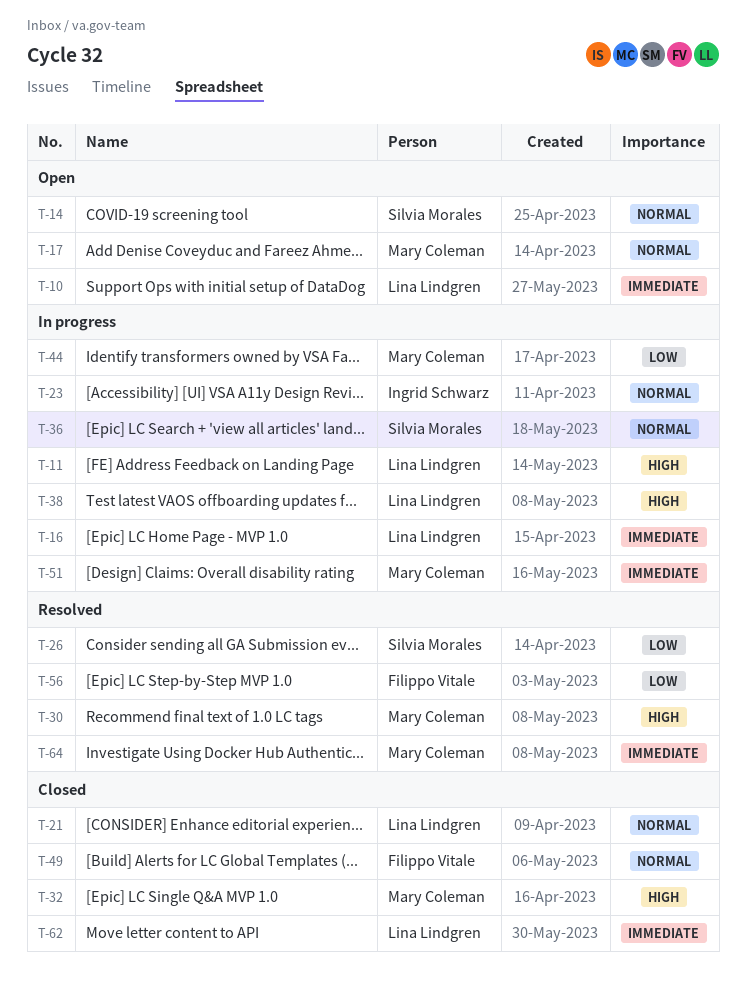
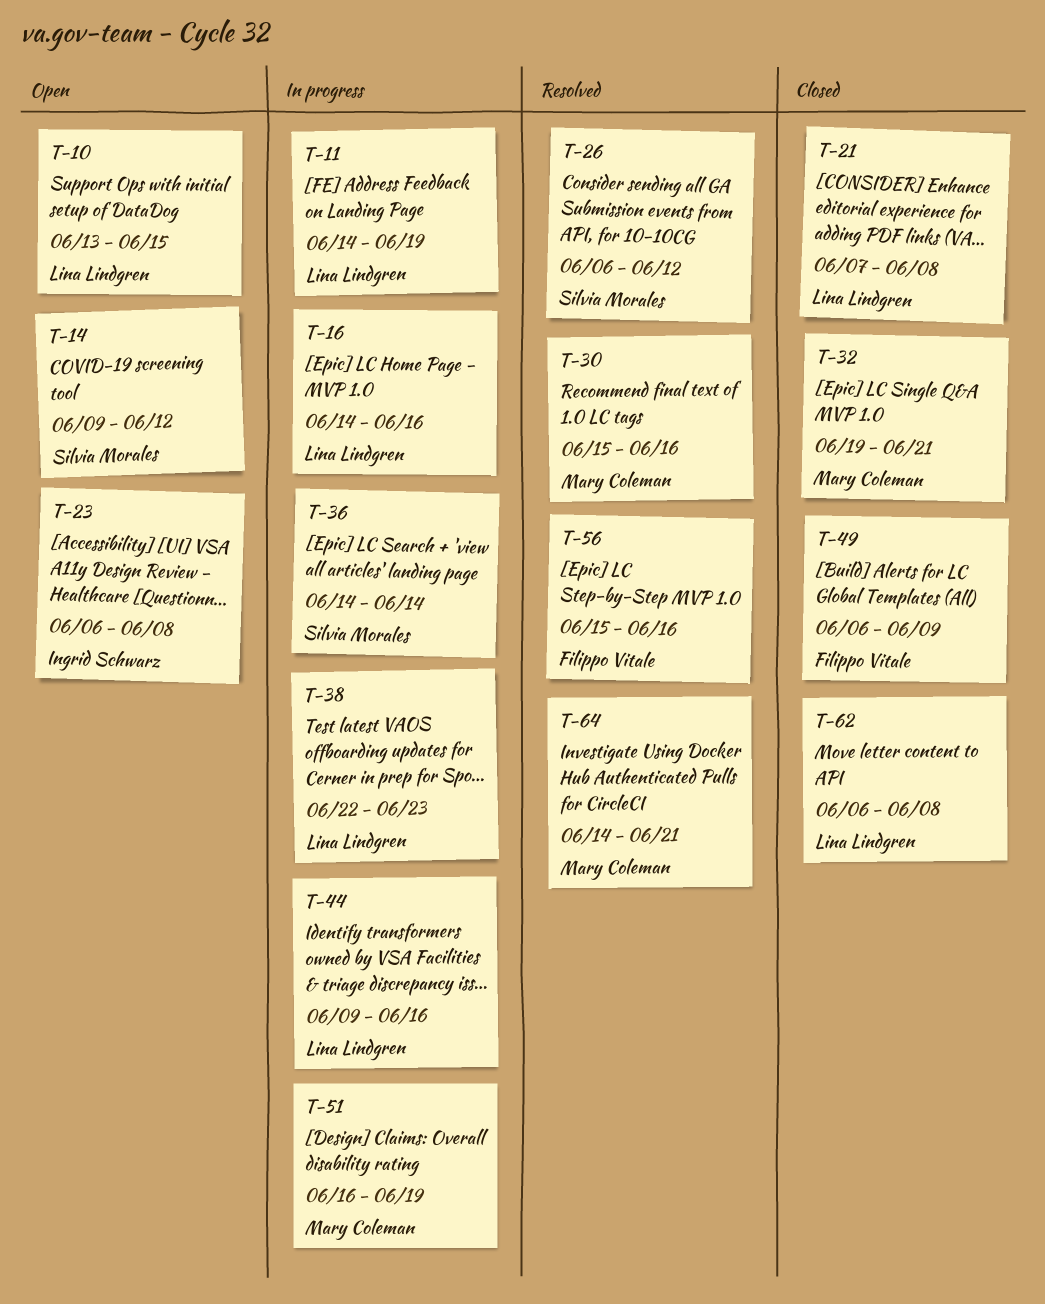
T-17: present -> none
T-23, status: In progress -> Open
T-44, owner: Mary Coleman -> Lina Lindgren

